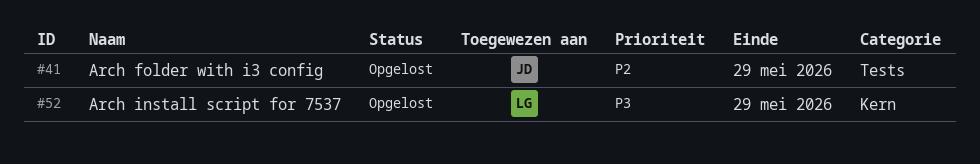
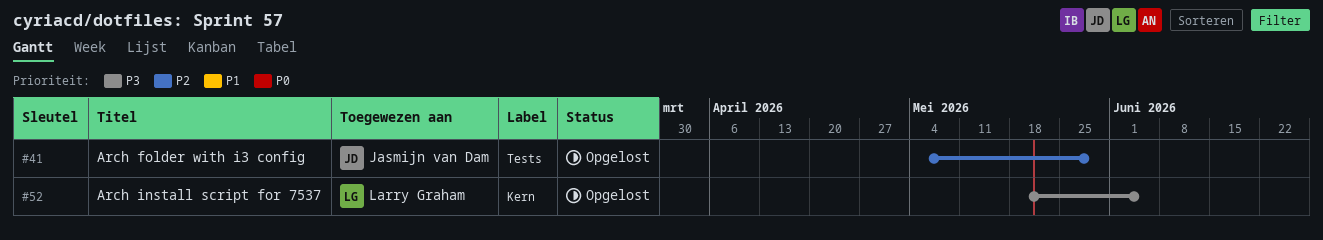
#52, due: May 29 -> Jun 5

